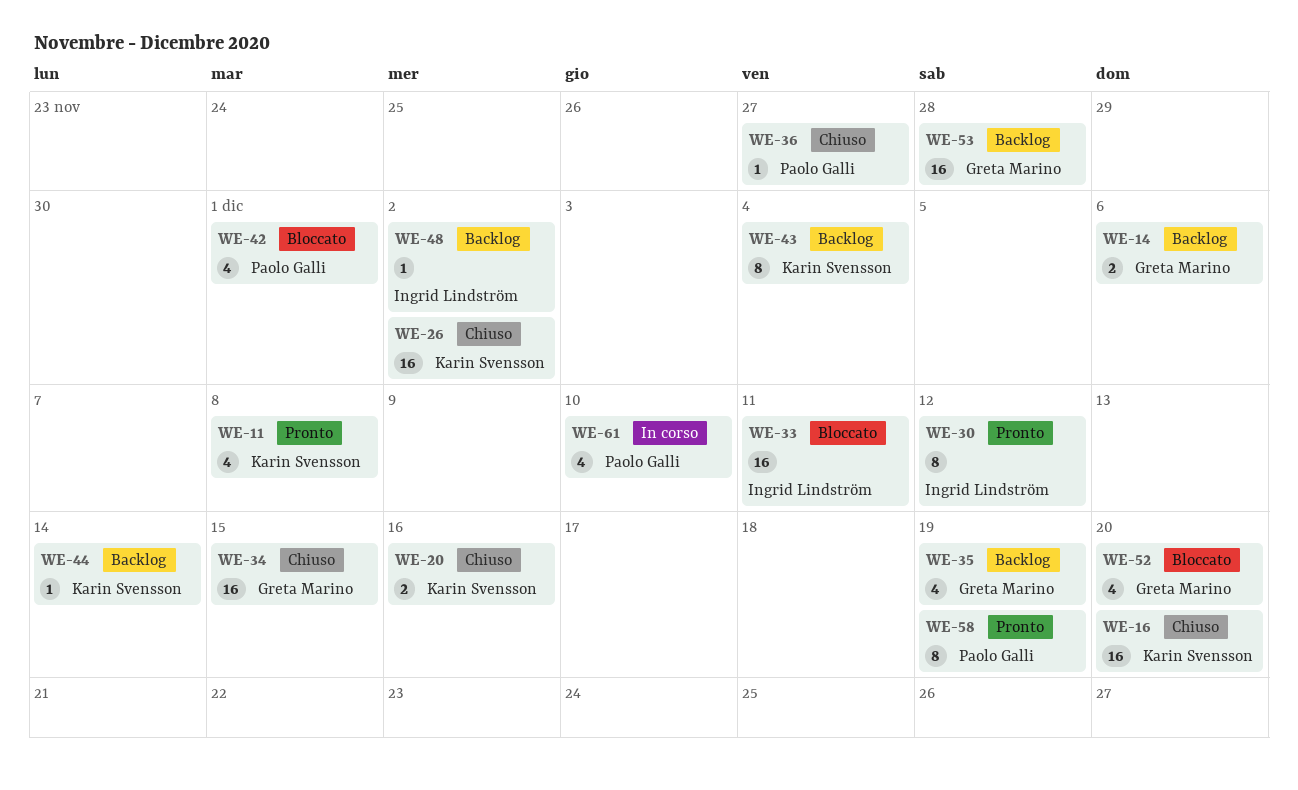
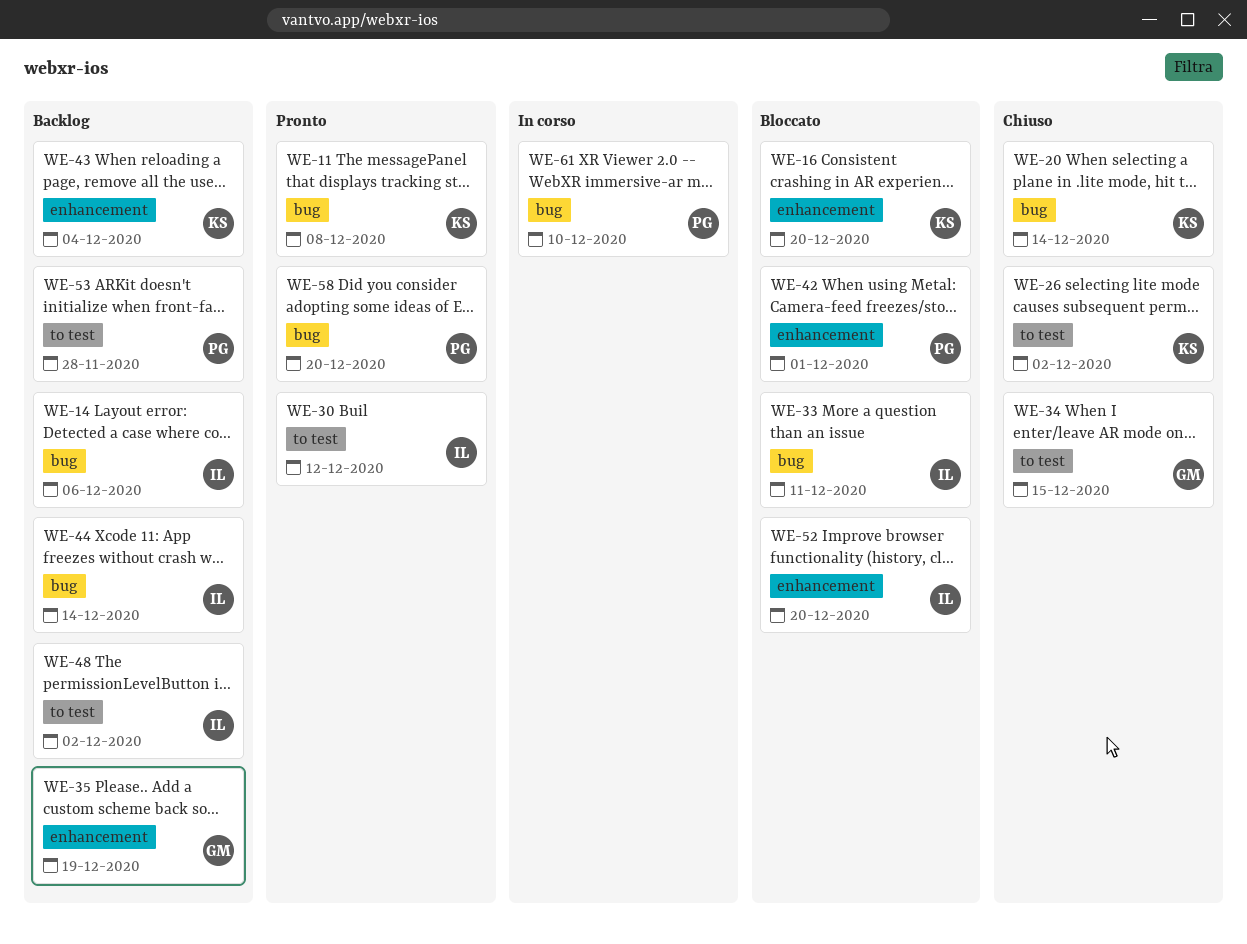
WE-14, owner: Greta Marino -> Ingrid Lindström
WE-16, status: Chiuso -> Bloccato
WE-20, due: Dec 16 -> Dec 14
WE-36: present -> none
WE-44, owner: Karin Svensson -> Ingrid Lindström
WE-52, owner: Greta Marino -> Ingrid Lindström
WE-53, owner: Greta Marino -> Paolo Galli
WE-58, due: Dec 19 -> Dec 20

